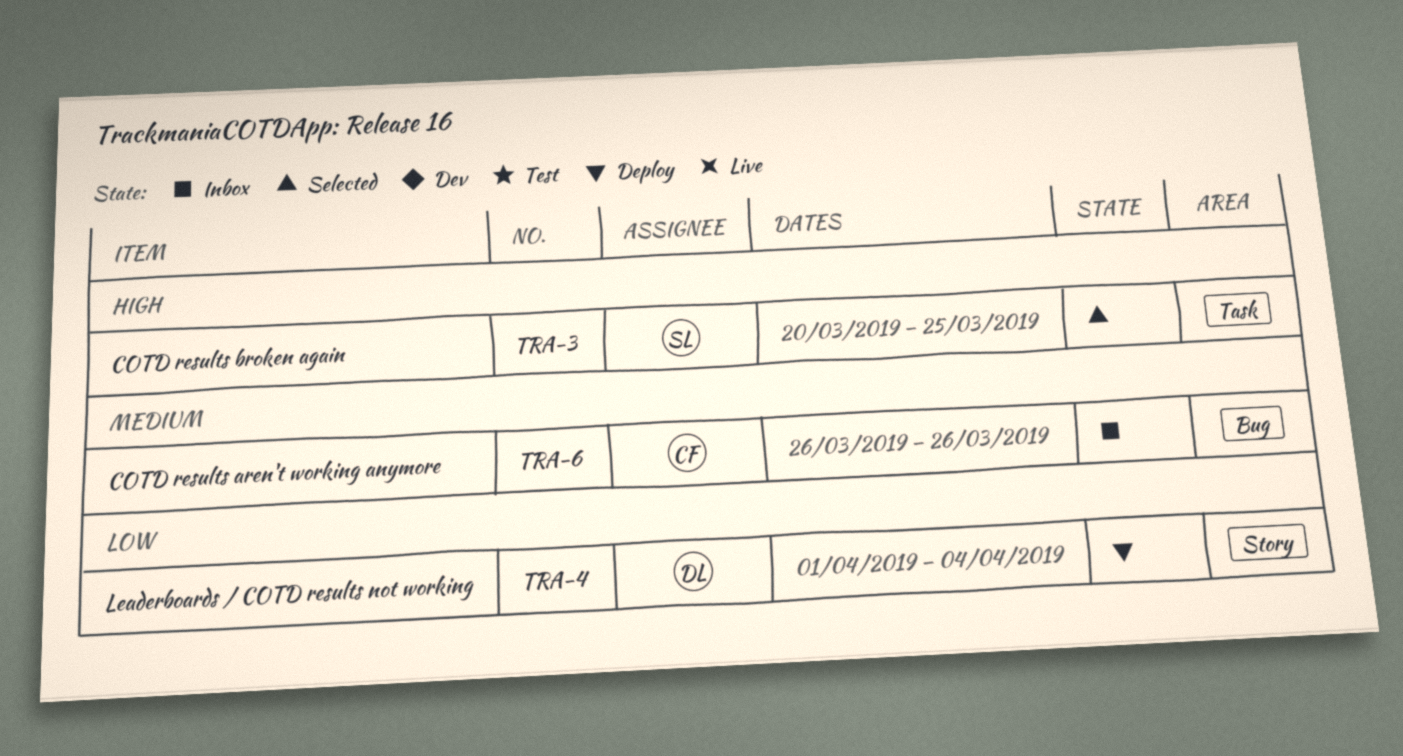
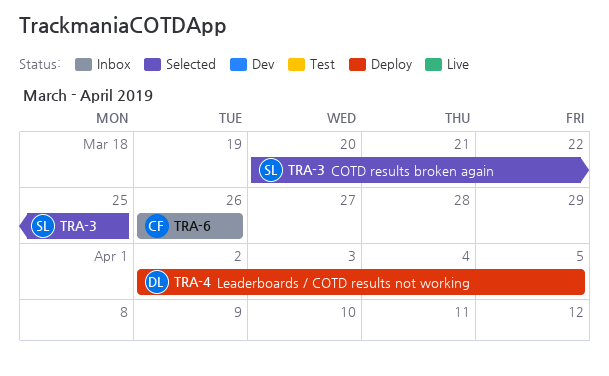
TRA-4, start: Apr 1 -> Apr 2
TRA-4, due: Apr 4 -> Apr 5

